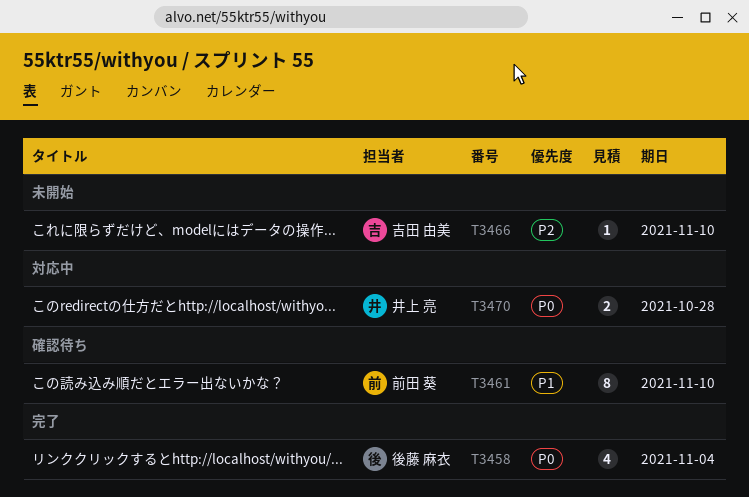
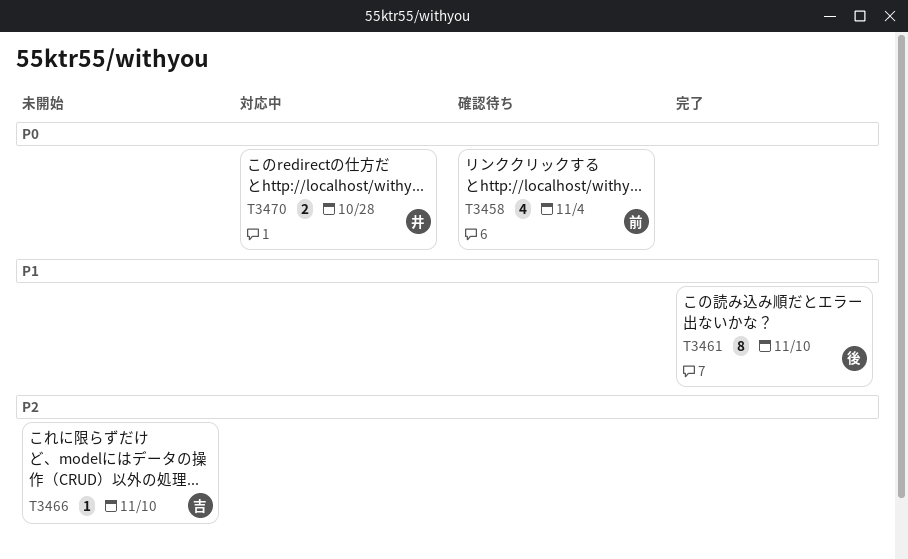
T3458, status: 完了 -> 確認待ち
T3458, owner: 後藤 麻衣 -> 前田 葵
T3461, status: 確認待ち -> 完了
T3461, owner: 前田 葵 -> 後藤 麻衣

